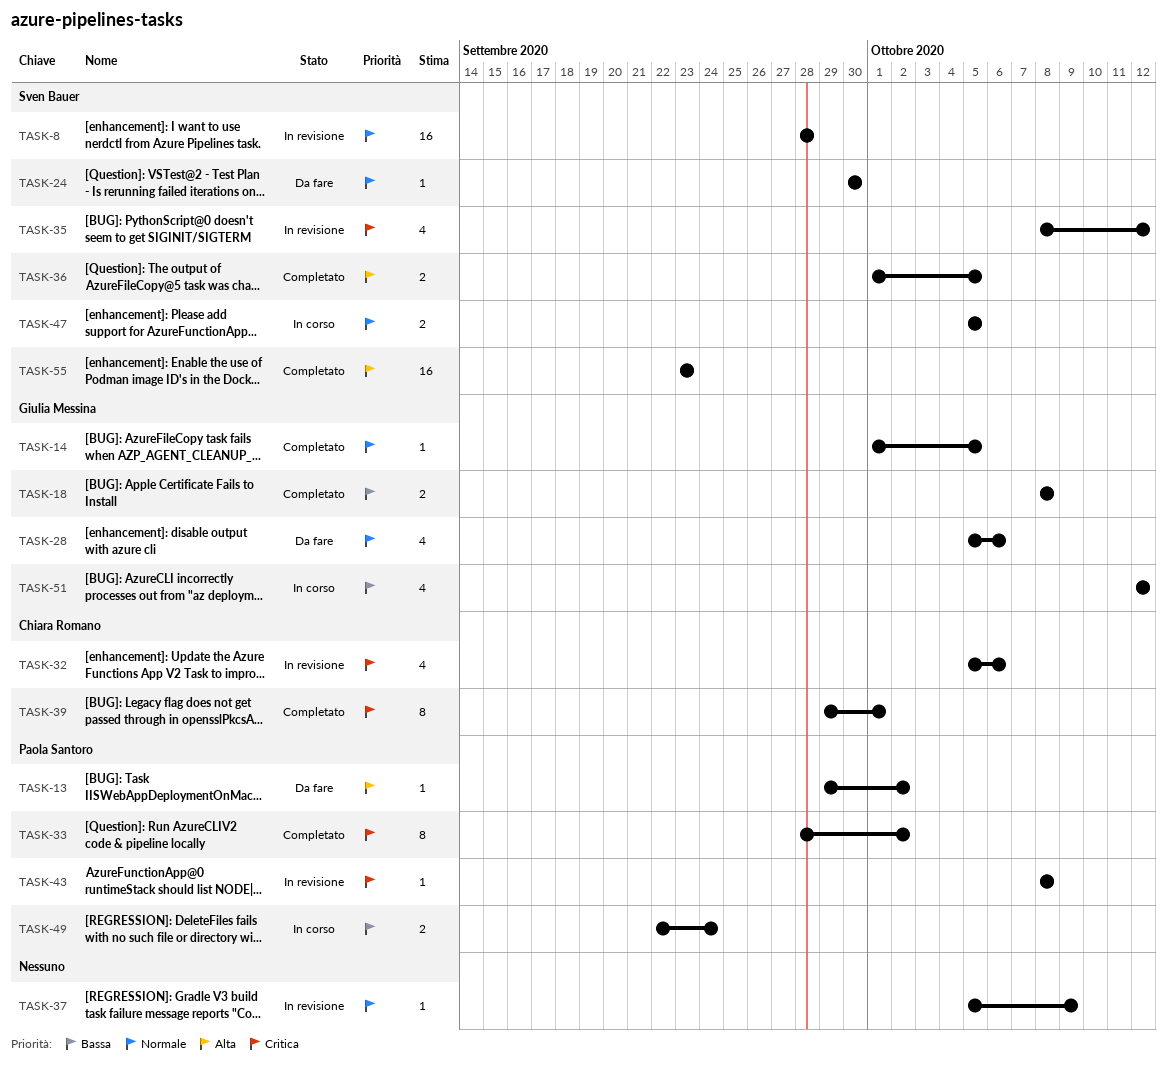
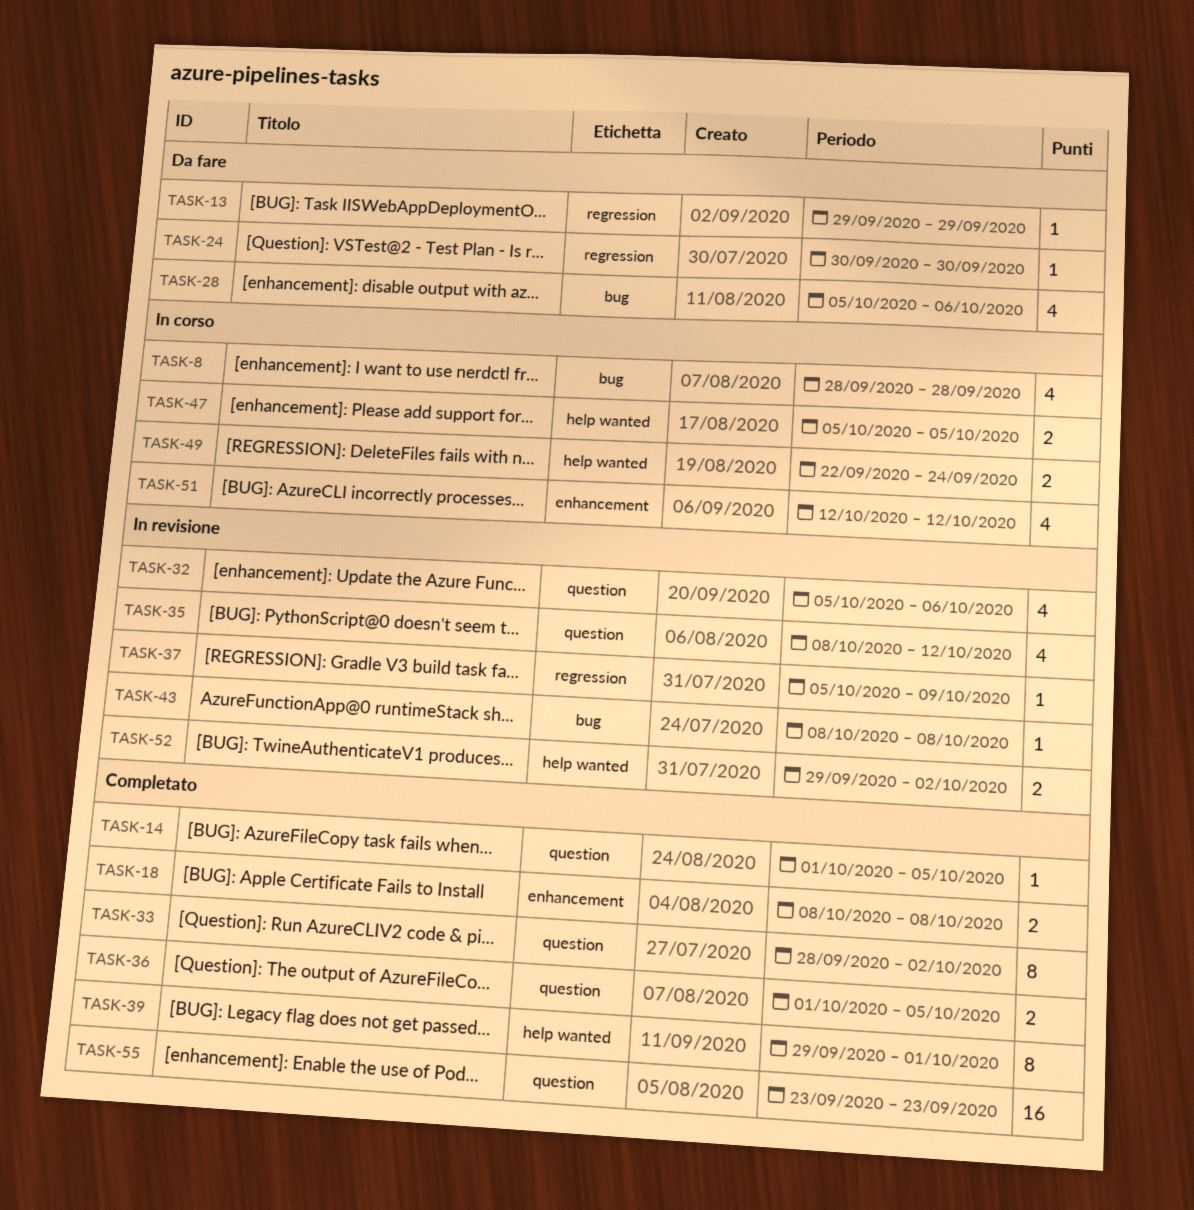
TASK-8, status: In revisione -> In corso
TASK-8, estimate: 16 -> 4
TASK-13, due: Oct 2 -> Sep 29
TASK-52: none -> present

